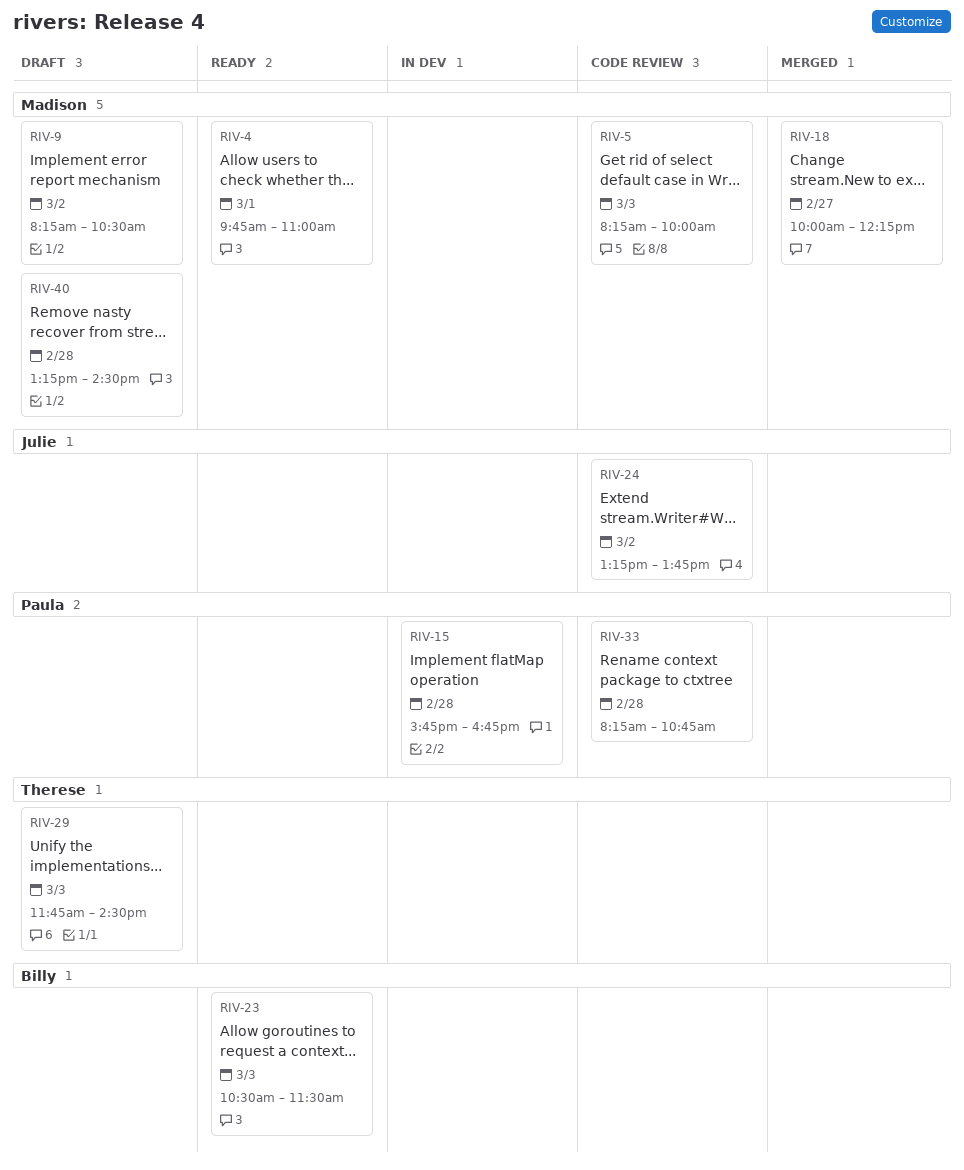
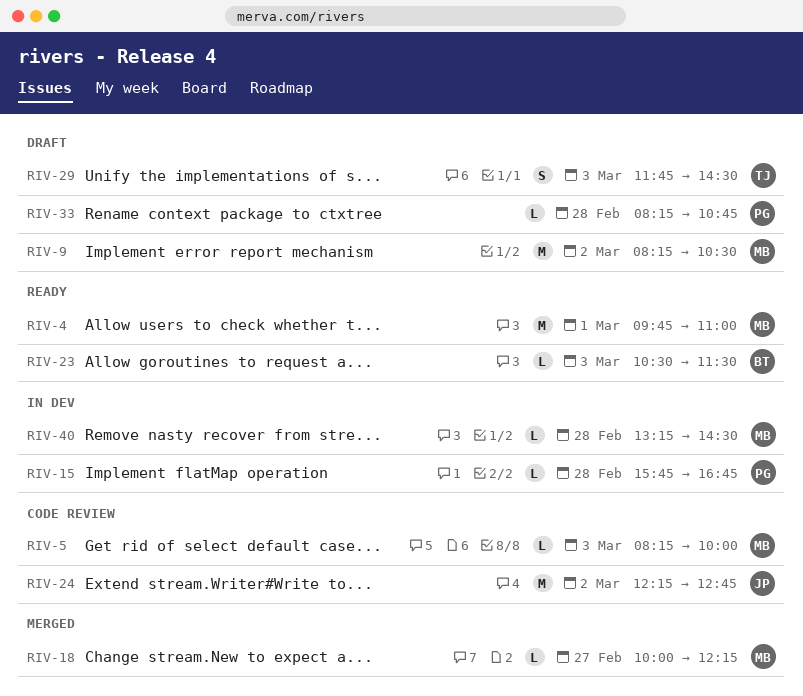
RIV-24, begins: 13:15 -> 12:15
RIV-24, ends: 13:45 -> 12:45
RIV-33, status: Code review -> Draft
RIV-40, status: Draft -> In dev

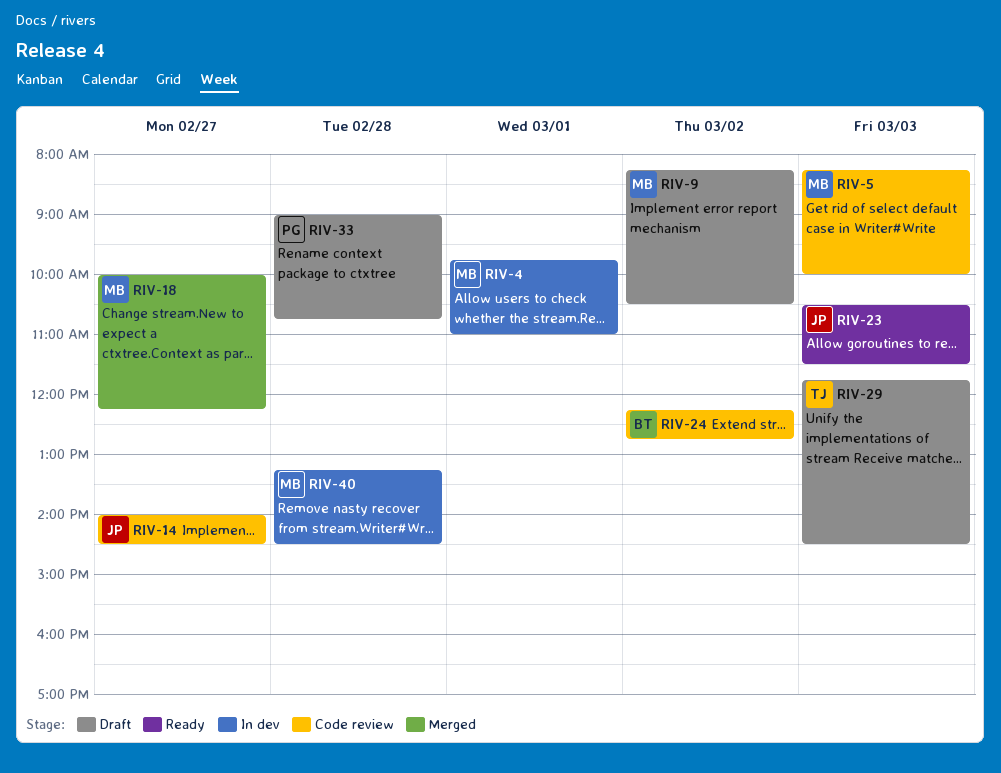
RIV-4, status: Ready -> In dev
RIV-14: none -> present
RIV-15: present -> none
RIV-23, owner: BT -> JP
RIV-24, owner: JP -> BT
RIV-33, begins: 08:15 -> 09:00

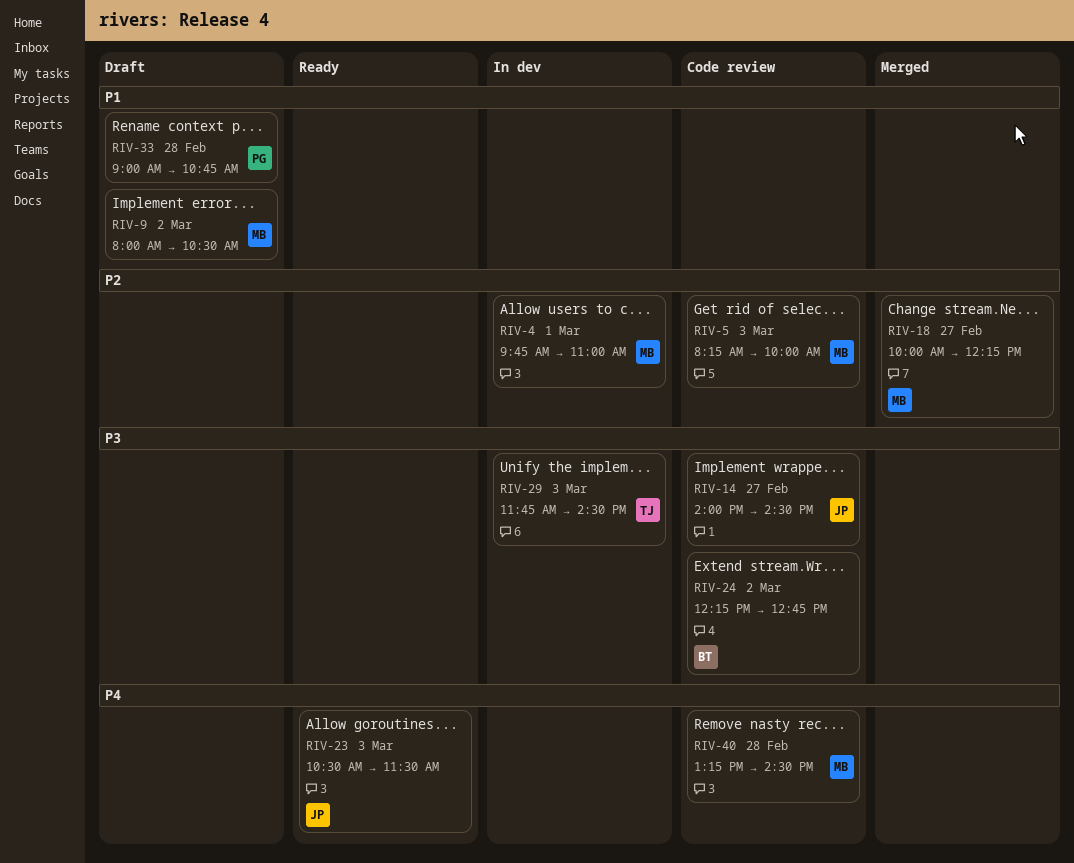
RIV-9, begins: 08:15 -> 08:00
RIV-29, status: Draft -> In dev
RIV-40, status: In dev -> Code review

